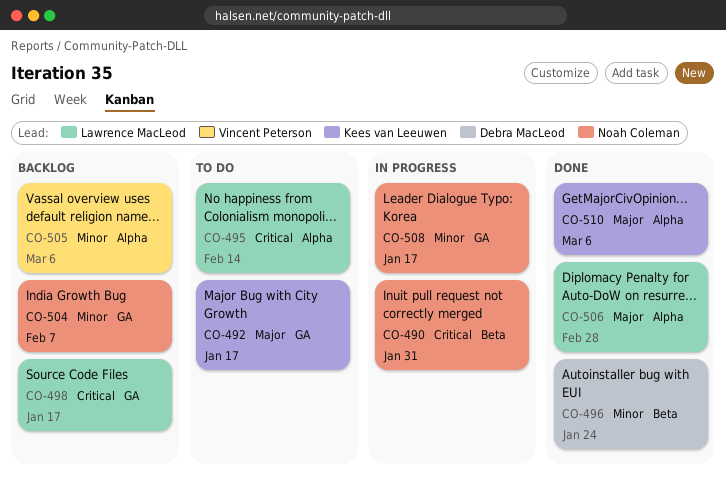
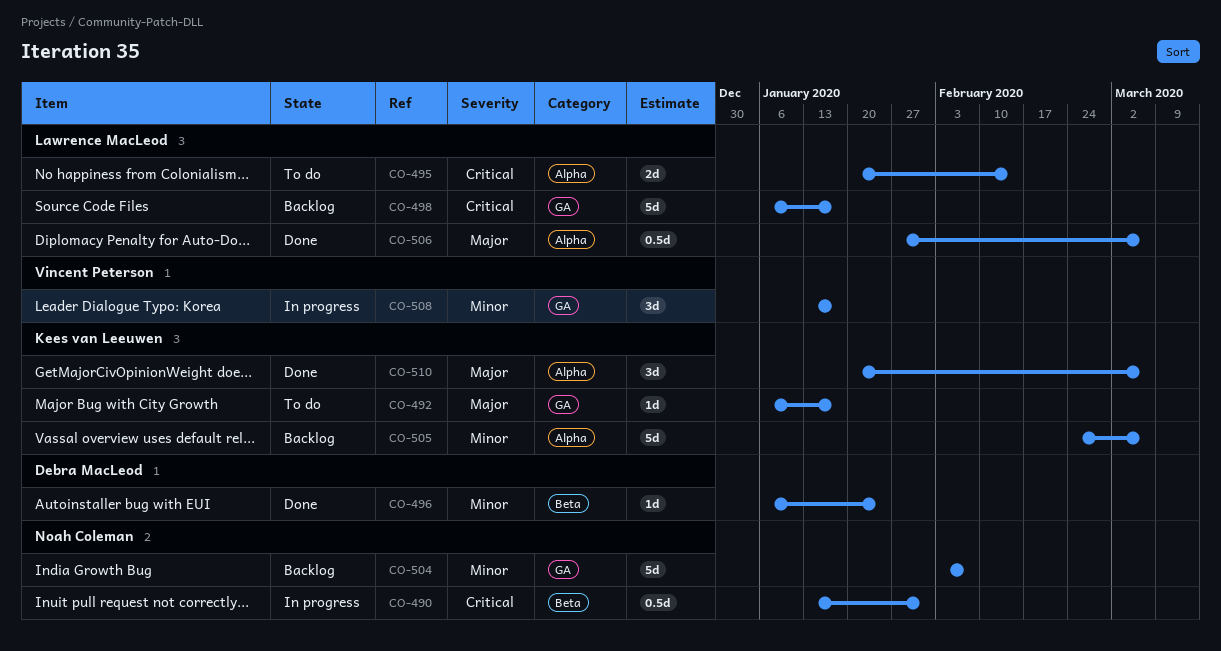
CO-505, owner: Vincent Peterson -> Kees van Leeuwen
CO-506, due: Feb 28 -> Mar 6
CO-508, owner: Noah Coleman -> Vincent Peterson

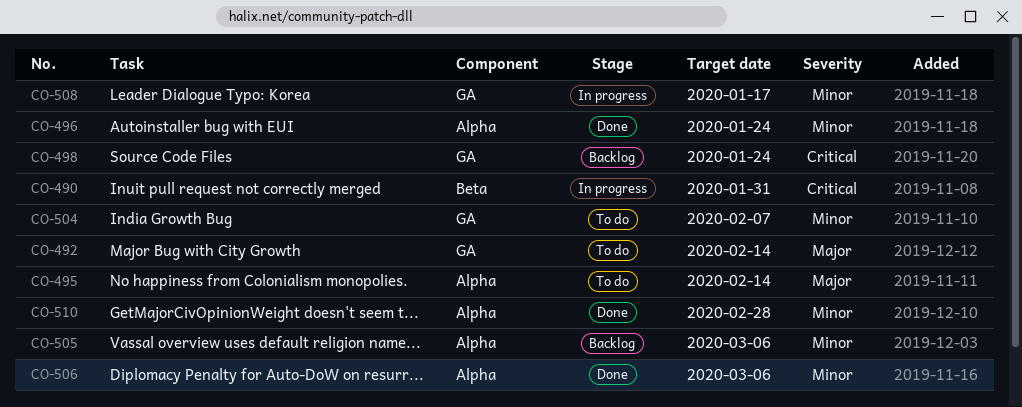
CO-492, due: Jan 17 -> Feb 14
CO-495, priority: Critical -> Major
CO-496, label: Beta -> Alpha
CO-498, due: Jan 17 -> Jan 24
CO-504, status: Backlog -> To do
CO-506, priority: Major -> Minor
CO-510, priority: Major -> Minor
CO-510, due: Mar 6 -> Feb 28

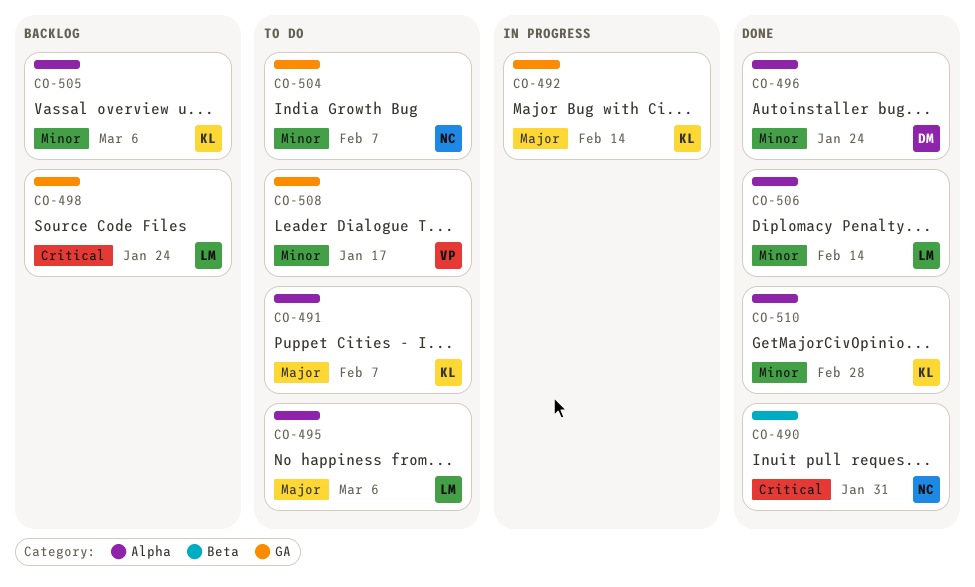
CO-490, status: In progress -> Done
CO-491: none -> present
CO-492, status: To do -> In progress
CO-495, due: Feb 14 -> Mar 6
CO-506, due: Mar 6 -> Feb 14
CO-508, status: In progress -> To do

